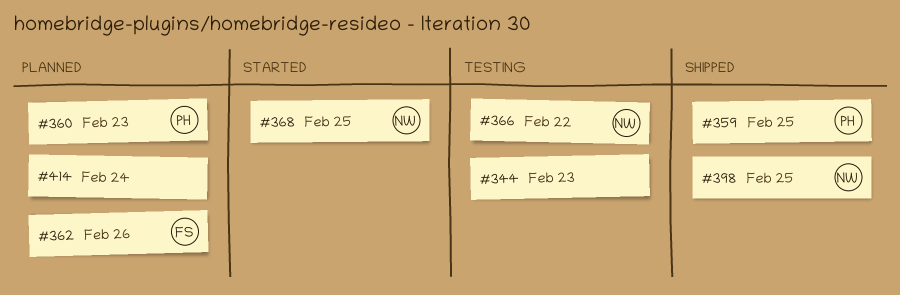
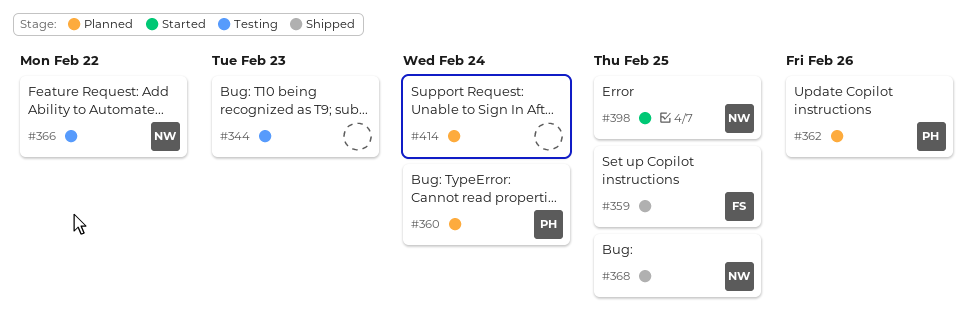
#359, owner: PH -> FS
#360, due: Feb 23 -> Feb 24
#362, owner: FS -> PH
#368, status: Started -> Shipped
#398, status: Shipped -> Started

